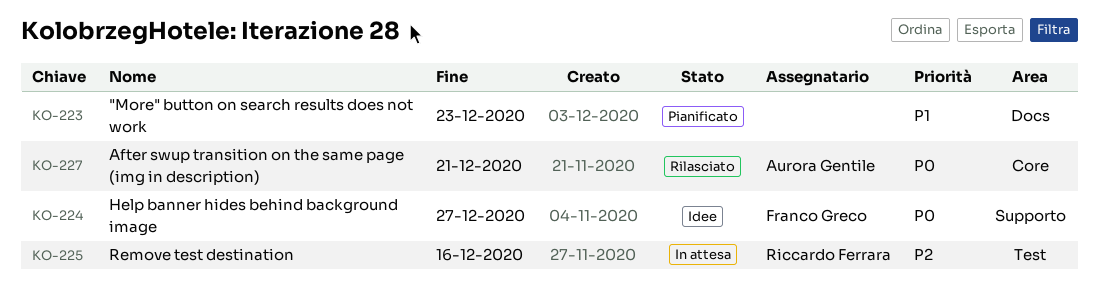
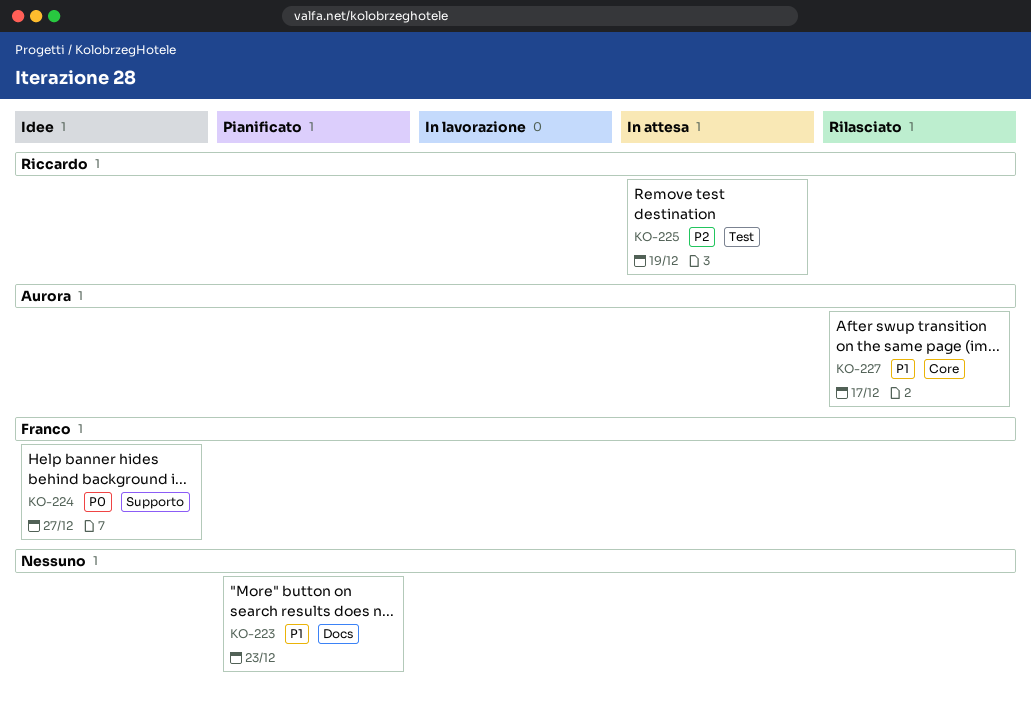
KO-225, due: Dec 16 -> Dec 19
KO-227, priority: P0 -> P1
KO-227, due: Dec 21 -> Dec 17

